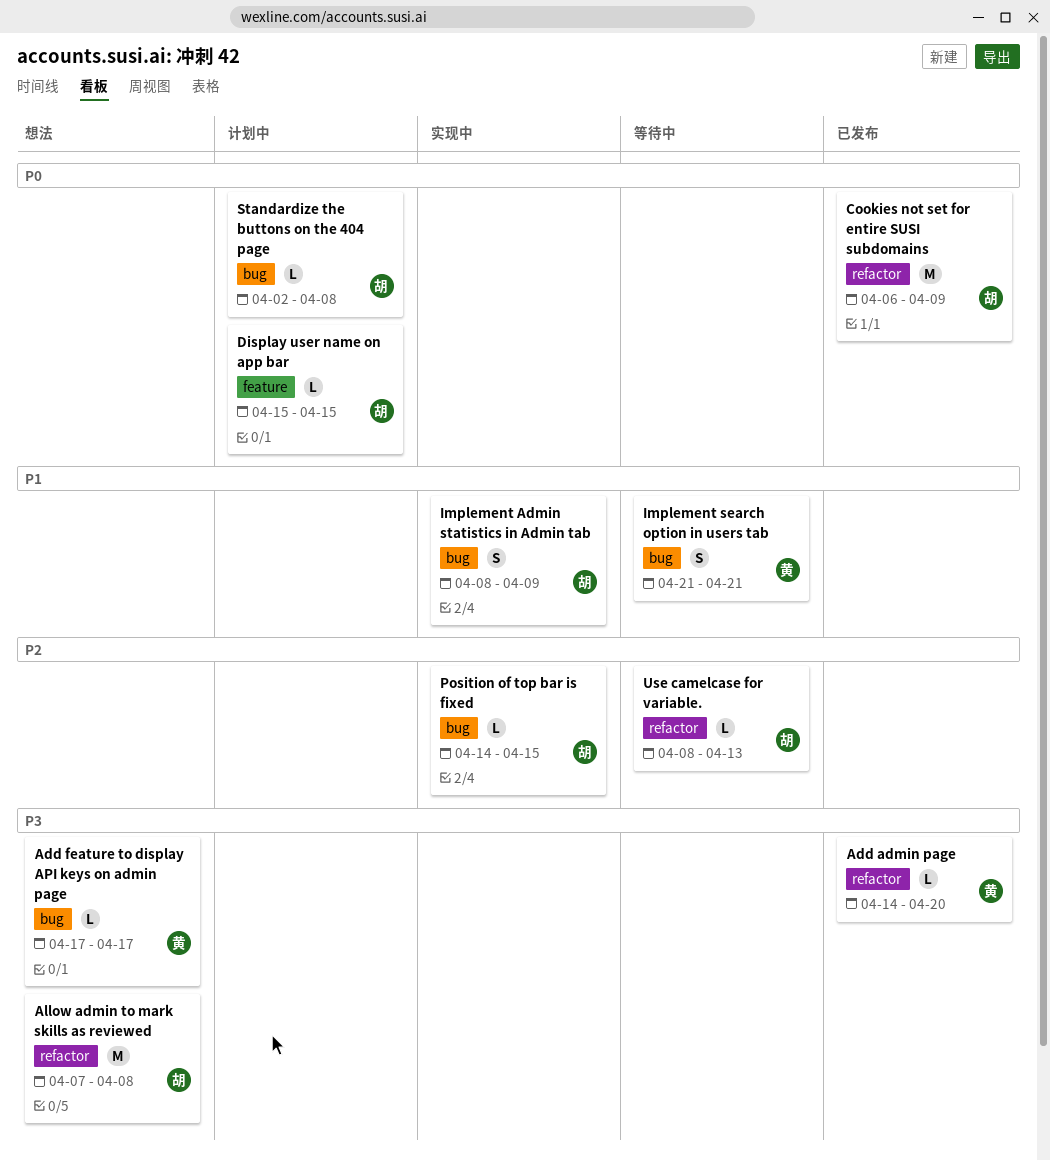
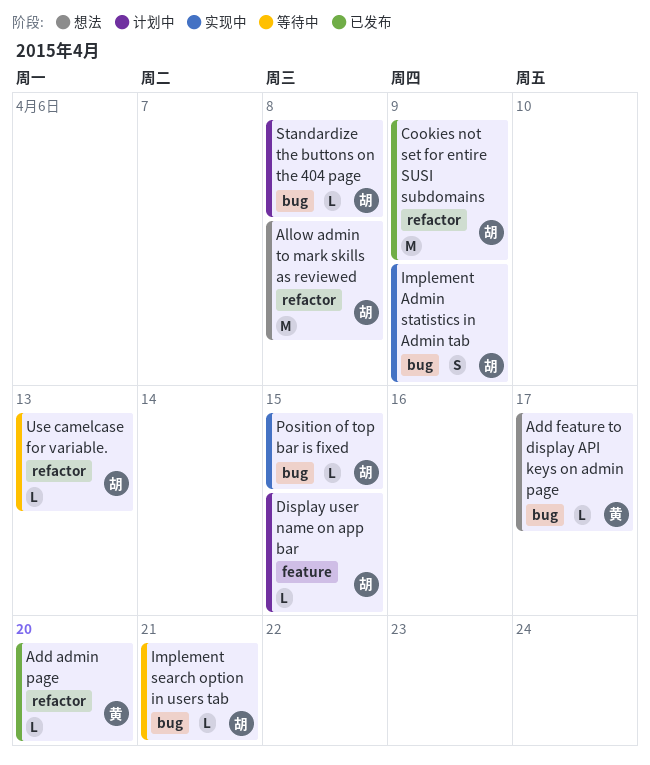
Implement search option in users tab, owner: 黄 -> 胡
Implement search option in users tab, estimate: S -> L

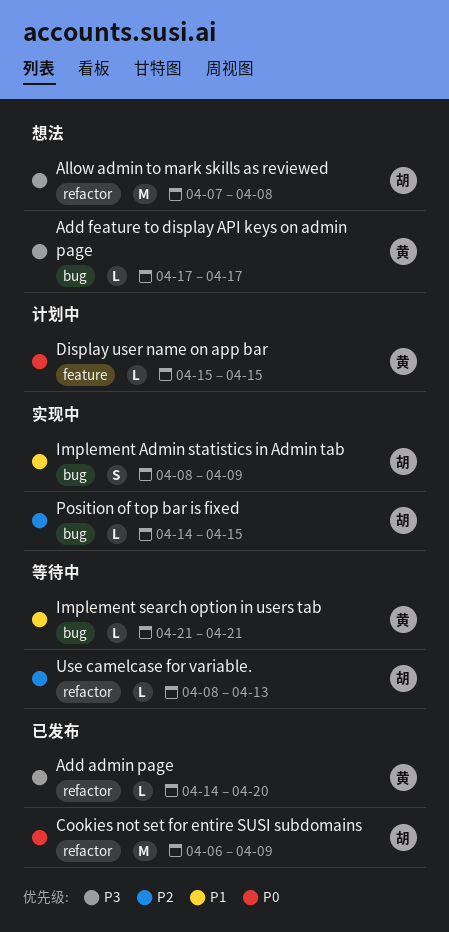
Display user name on app bar, owner: 胡 -> 黄
Implement search option in users tab, owner: 胡 -> 黄
Standardize the buttons on the 404 page: present -> none

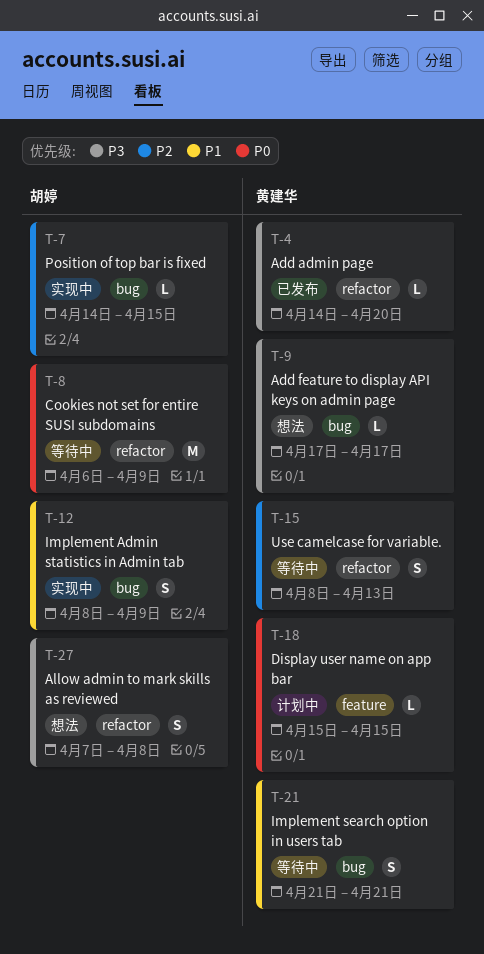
Allow admin to mark skills as reviewed, estimate: M -> S
Cookies not set for entire SUSI subdomains, status: 已发布 -> 等待中
Implement search option in users tab, estimate: L -> S
Use camelcase for variable., owner: 胡婷 -> 黄建华
Use camelcase for variable., estimate: L -> S

